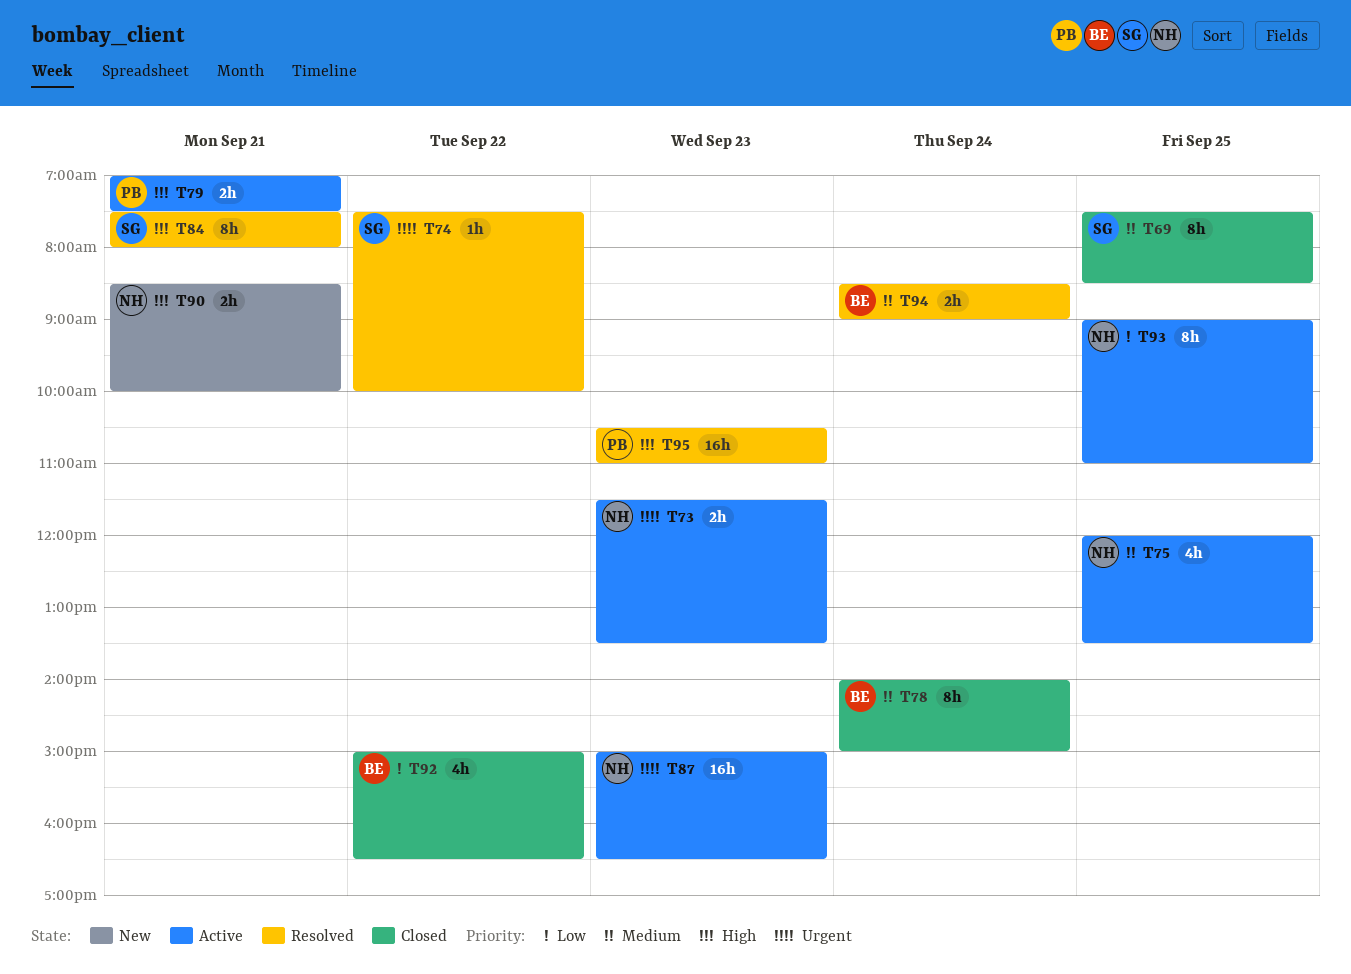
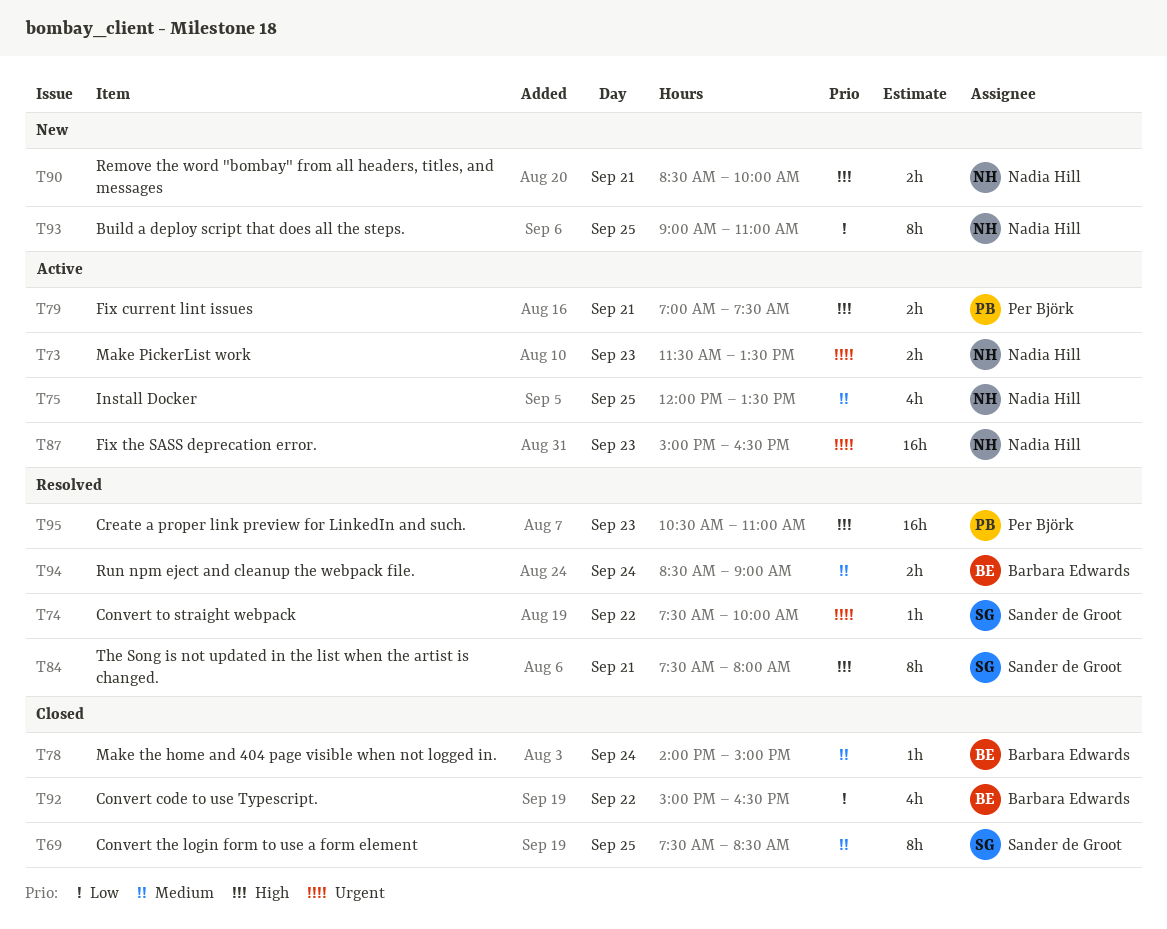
T78, estimate: 8h -> 1h
T93, status: Active -> New

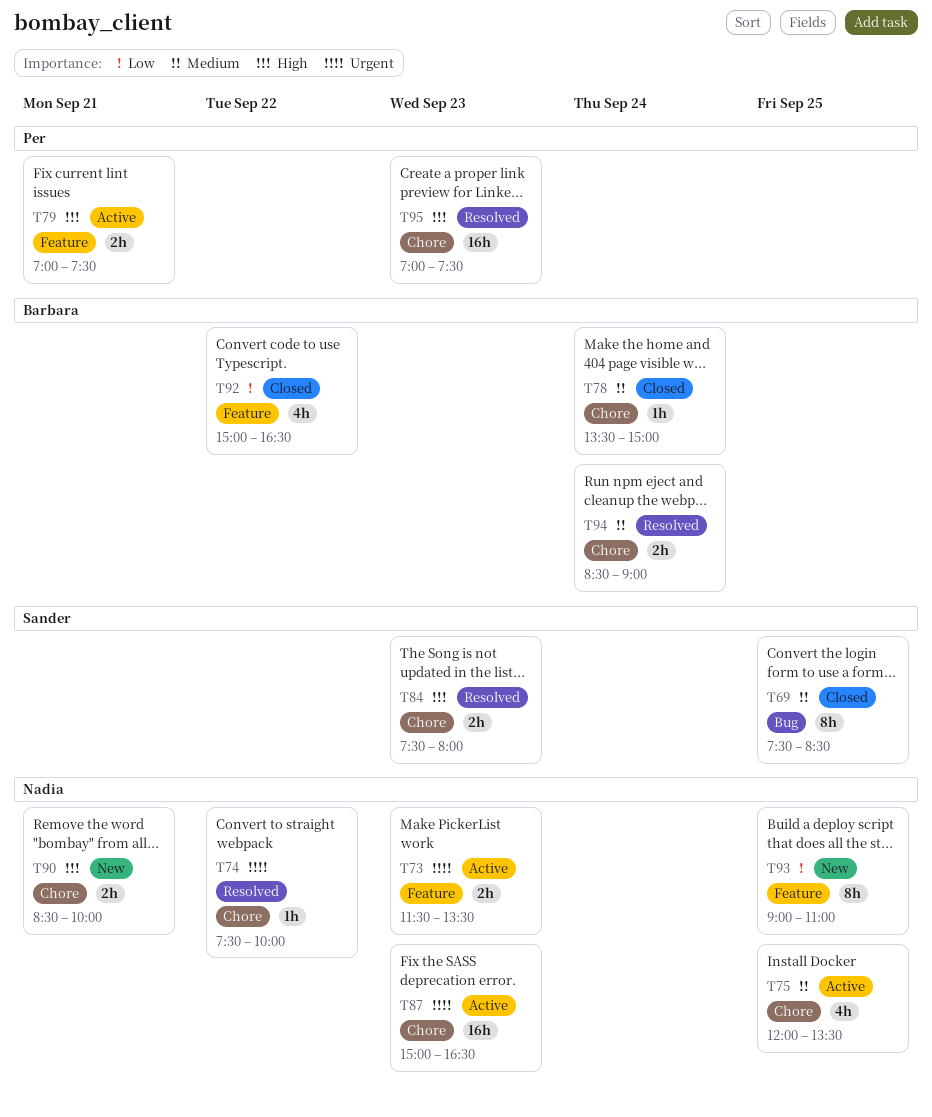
T74, owner: Sander de Groot -> Nadia Hill
T78, begins: 14:00 -> 13:30
T84, estimate: 8h -> 2h
T84, day: Sep 21 -> Sep 23
T95, begins: 10:30 -> 07:00
T95, ends: 11:00 -> 07:30

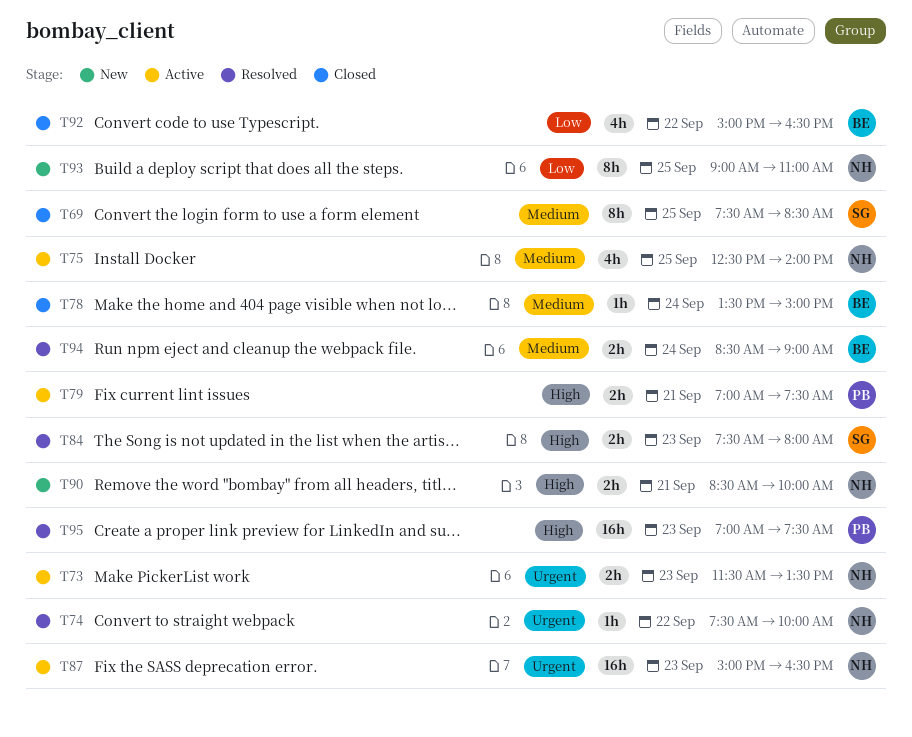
T75, begins: 12:00 -> 12:30
T75, ends: 13:30 -> 14:00

